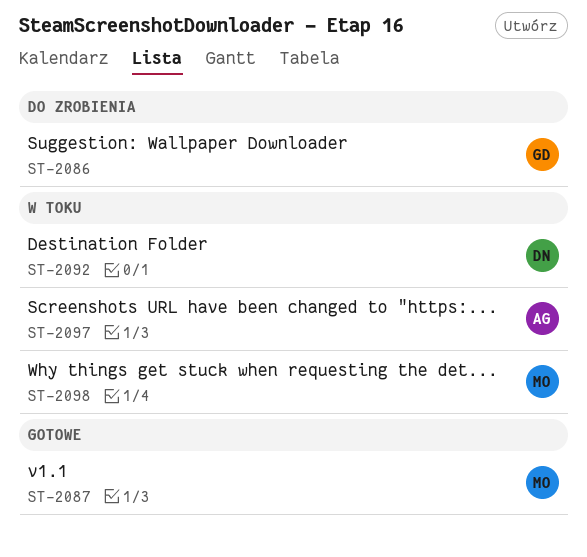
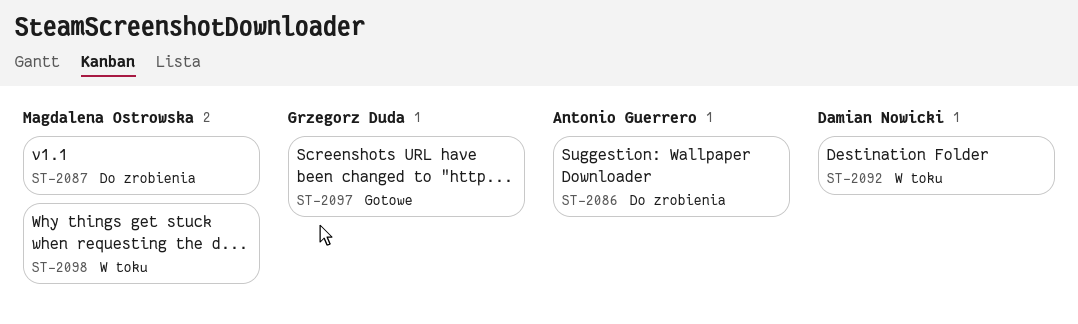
ST-2086, owner: Grzegorz Duda -> Antonio Guerrero
ST-2087, status: Gotowe -> Do zrobienia
ST-2097, status: W toku -> Gotowe
ST-2097, owner: Antonio Guerrero -> Grzegorz Duda

